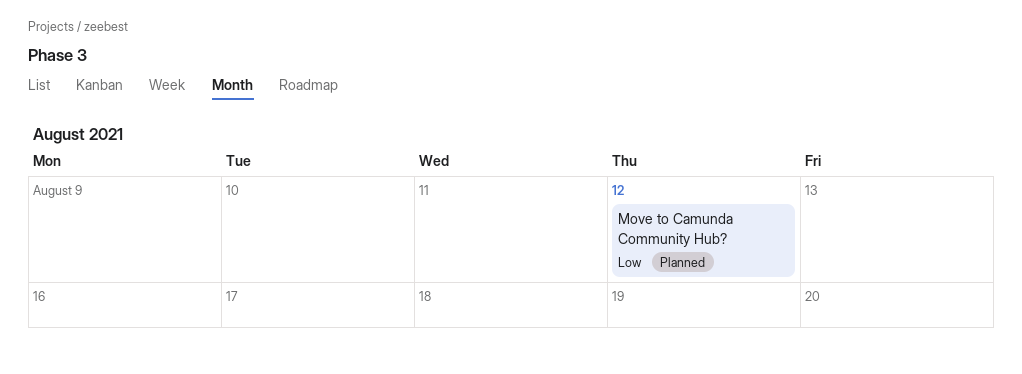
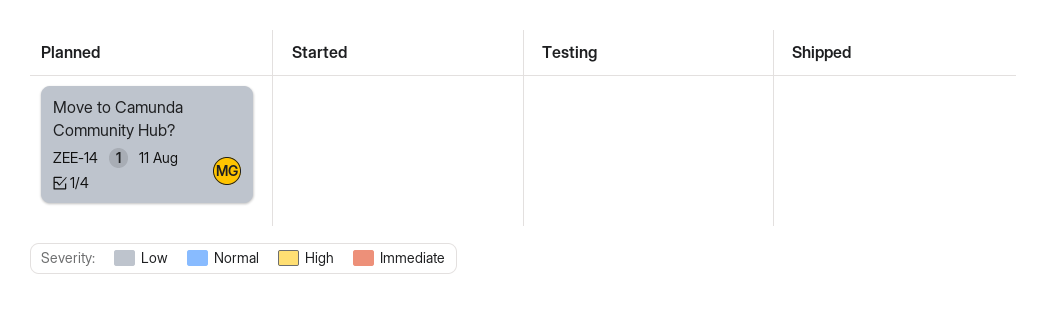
Move to Camunda Community Hub?, due: Aug 12 -> Aug 11

